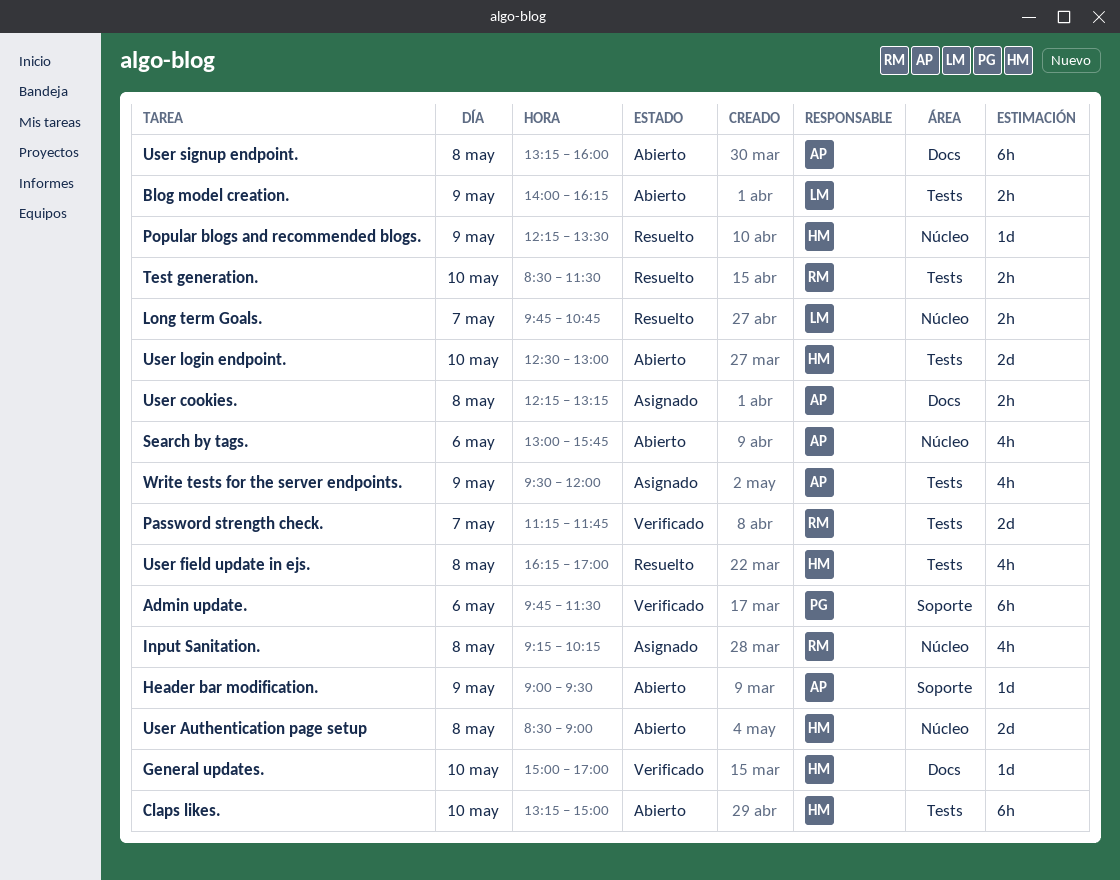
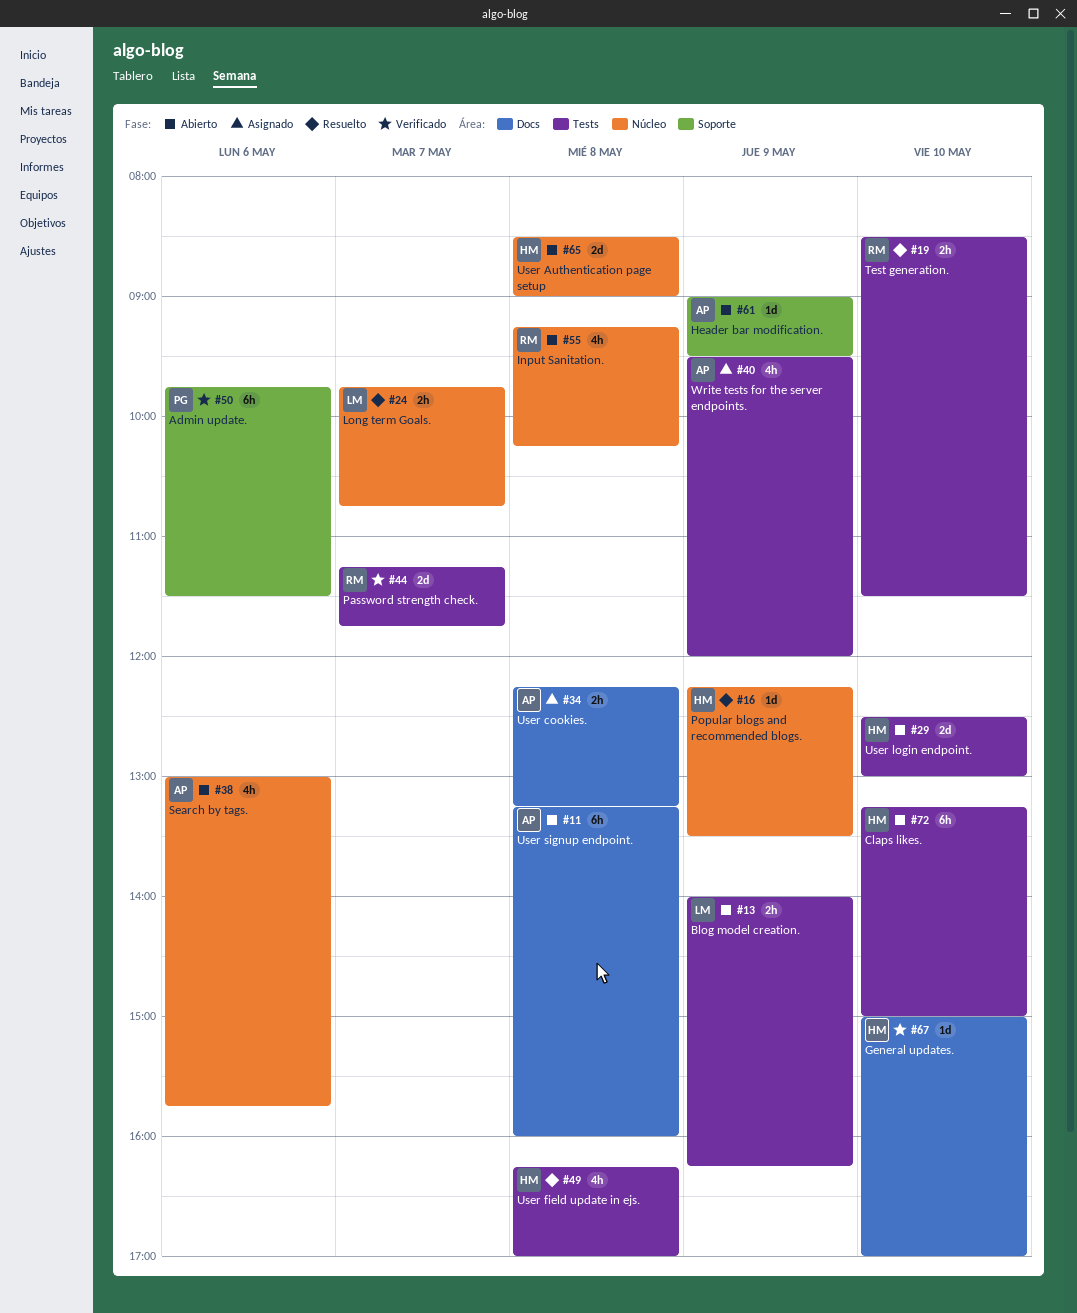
Input Sanitation., status: Asignado -> Abierto

